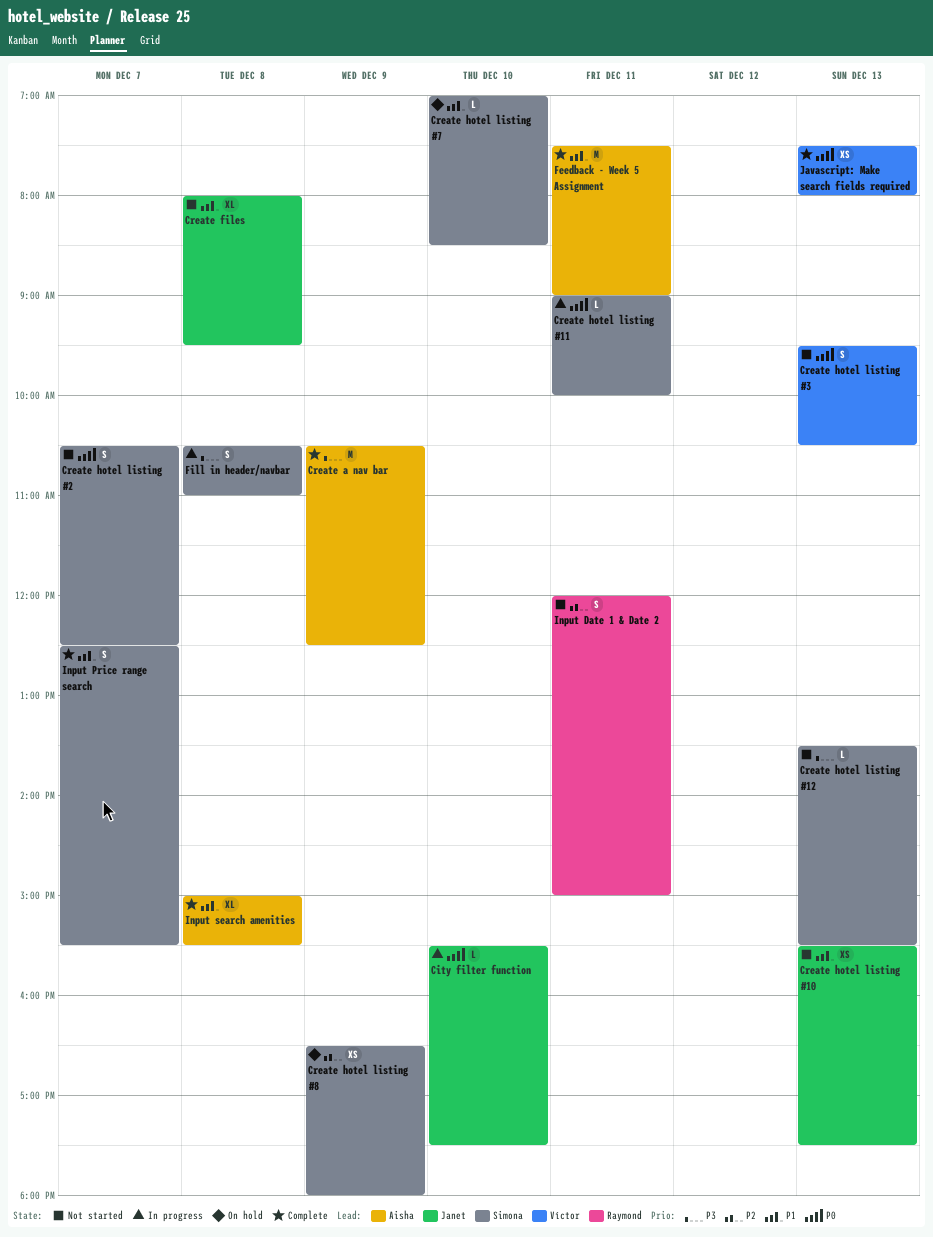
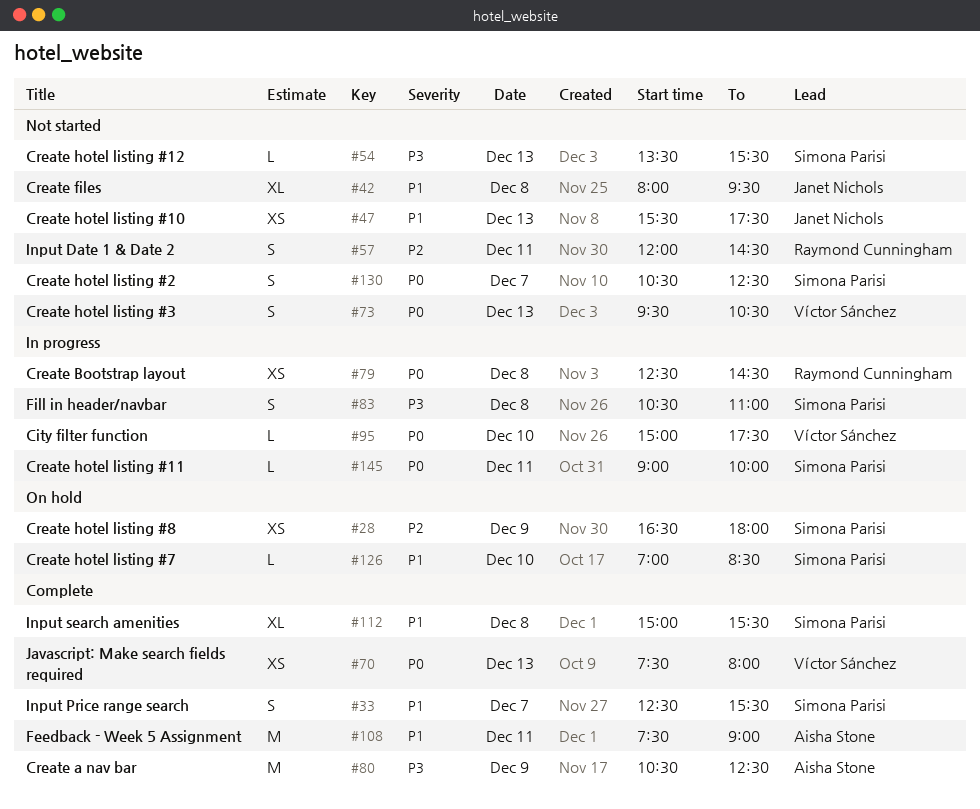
City filter function, owner: Janet Nichols -> Víctor Sánchez
City filter function, begins: 15:30 -> 15:00
Create Bootstrap layout: none -> present
Input Date 1 & Date 2, ends: 15:00 -> 14:30
Input search amenities, owner: Aisha Stone -> Simona Parisi

